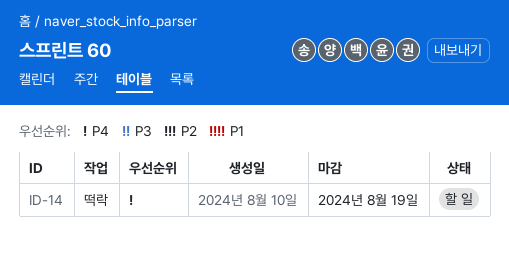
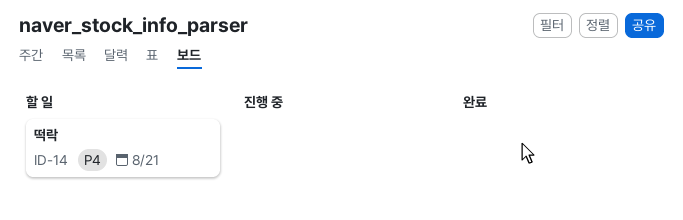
ID-14, due: Aug 19 -> Aug 21

